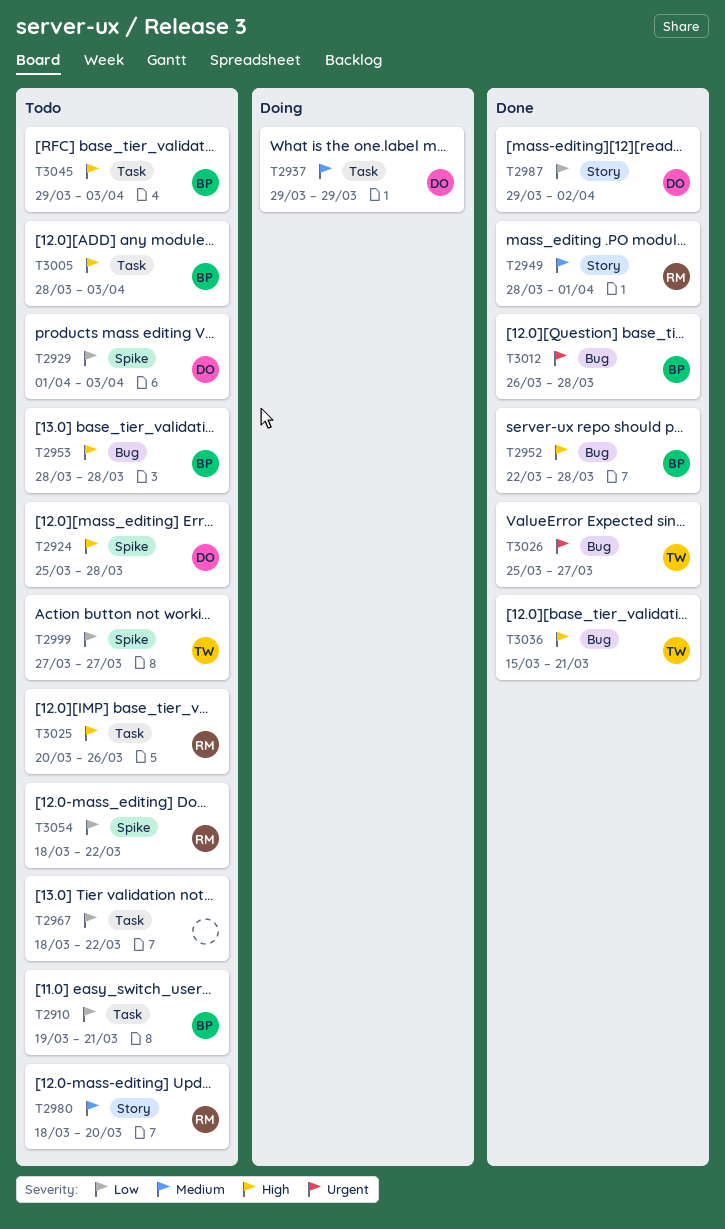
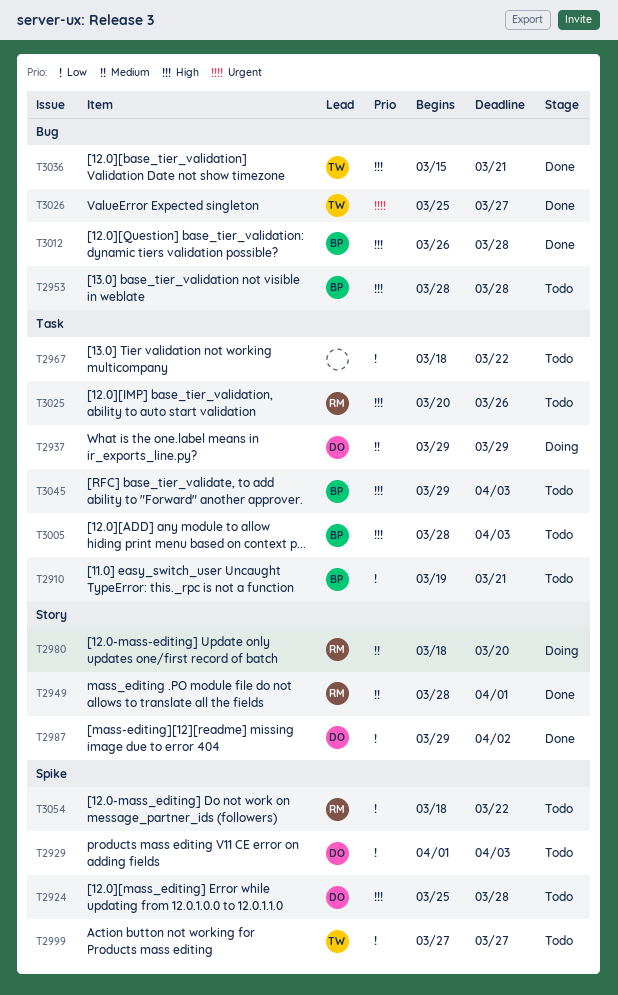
T2952: present -> none
T2980, status: Todo -> Doing
T3012, priority: Urgent -> High

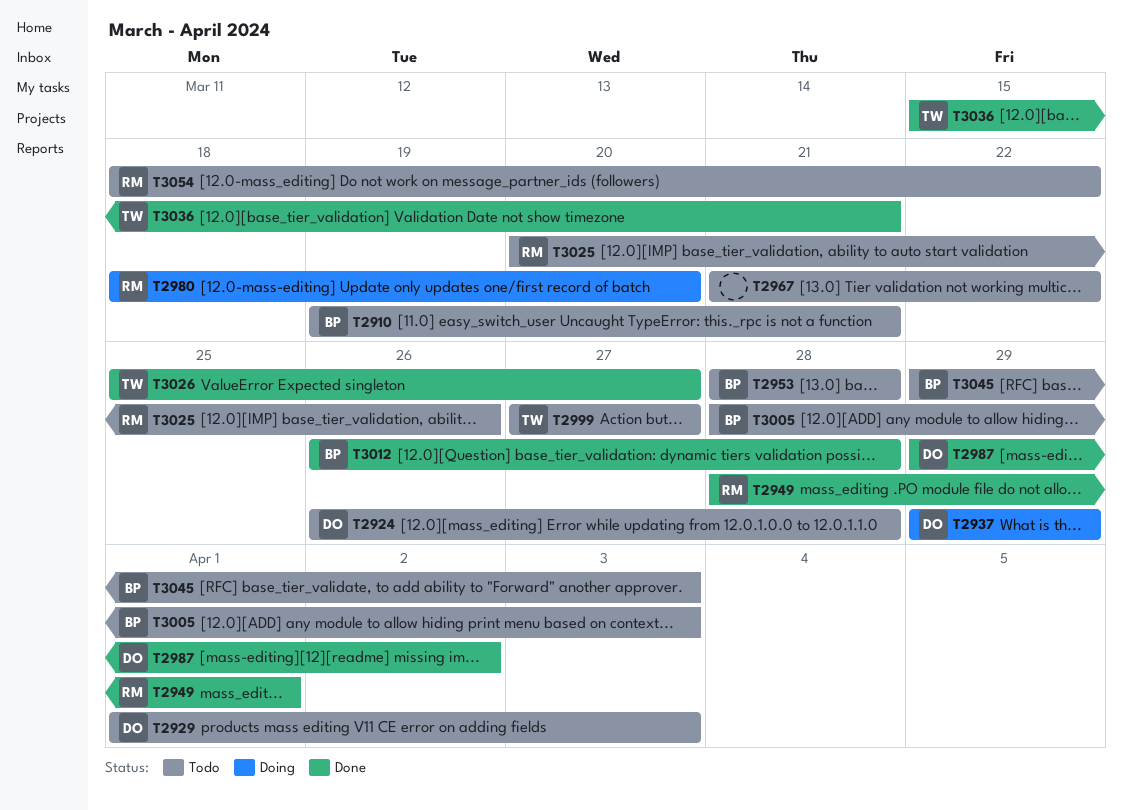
T2924, start: Mar 25 -> Mar 26
T2967, start: Mar 18 -> Mar 21

